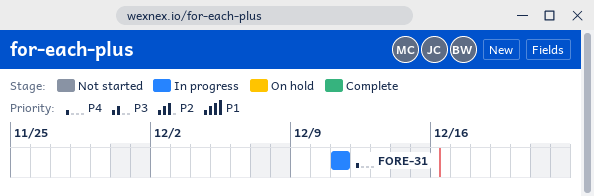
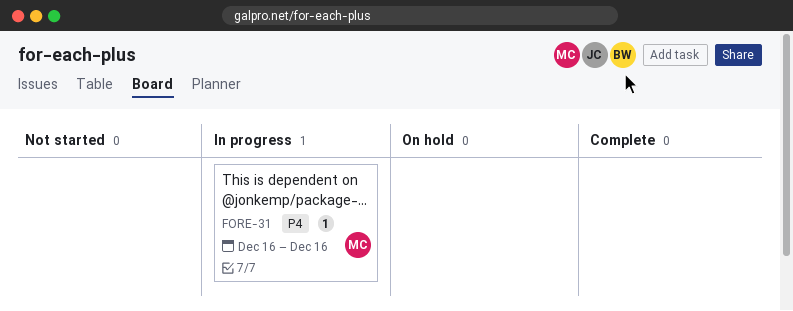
FORE-31, start: Dec 11 -> Dec 16
FORE-31, due: Dec 11 -> Dec 16

